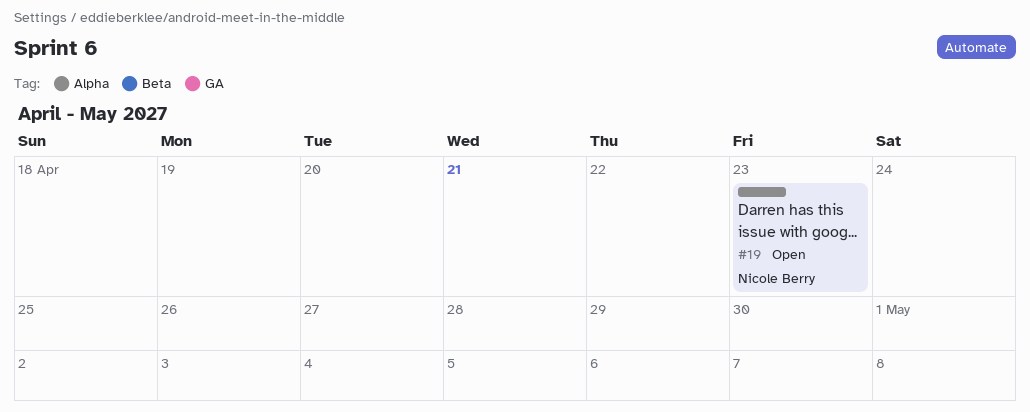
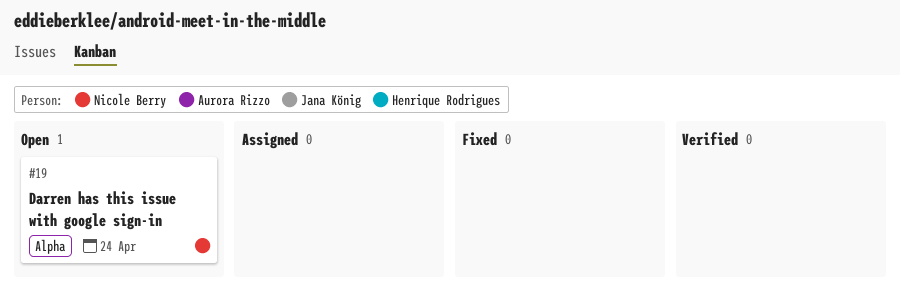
#19, due: Apr 23 -> Apr 24

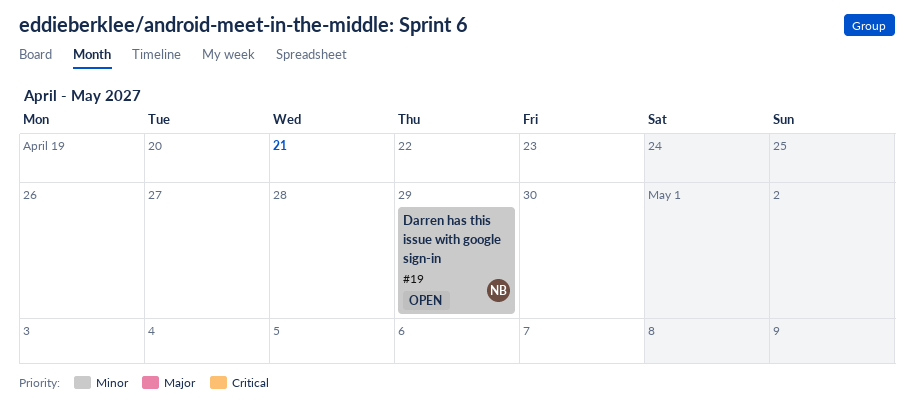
#19, due: Apr 24 -> Apr 29

